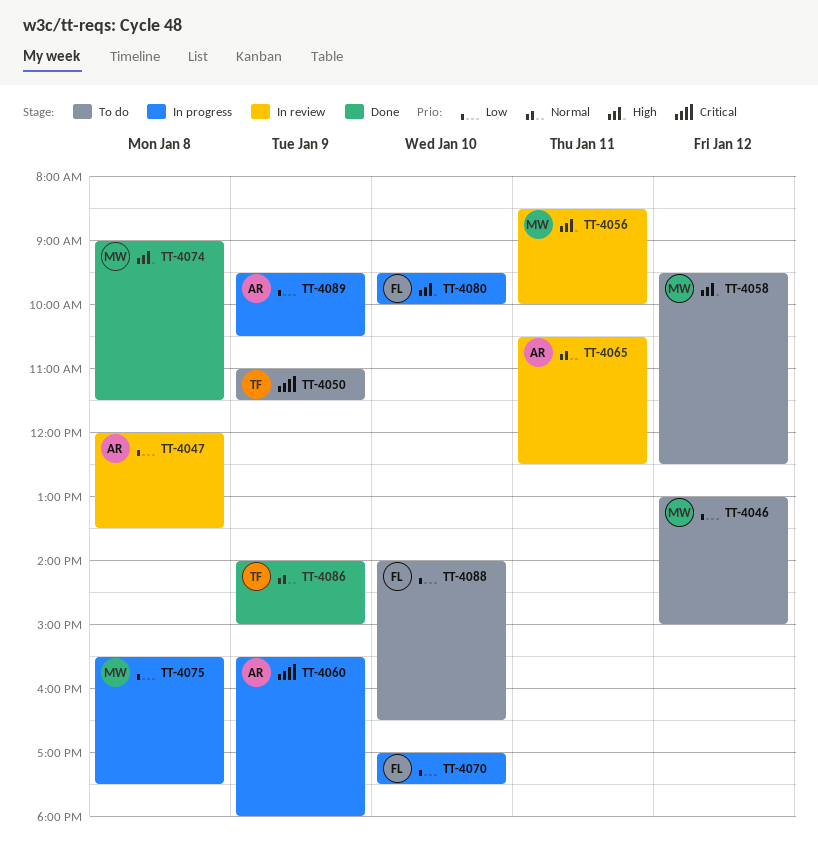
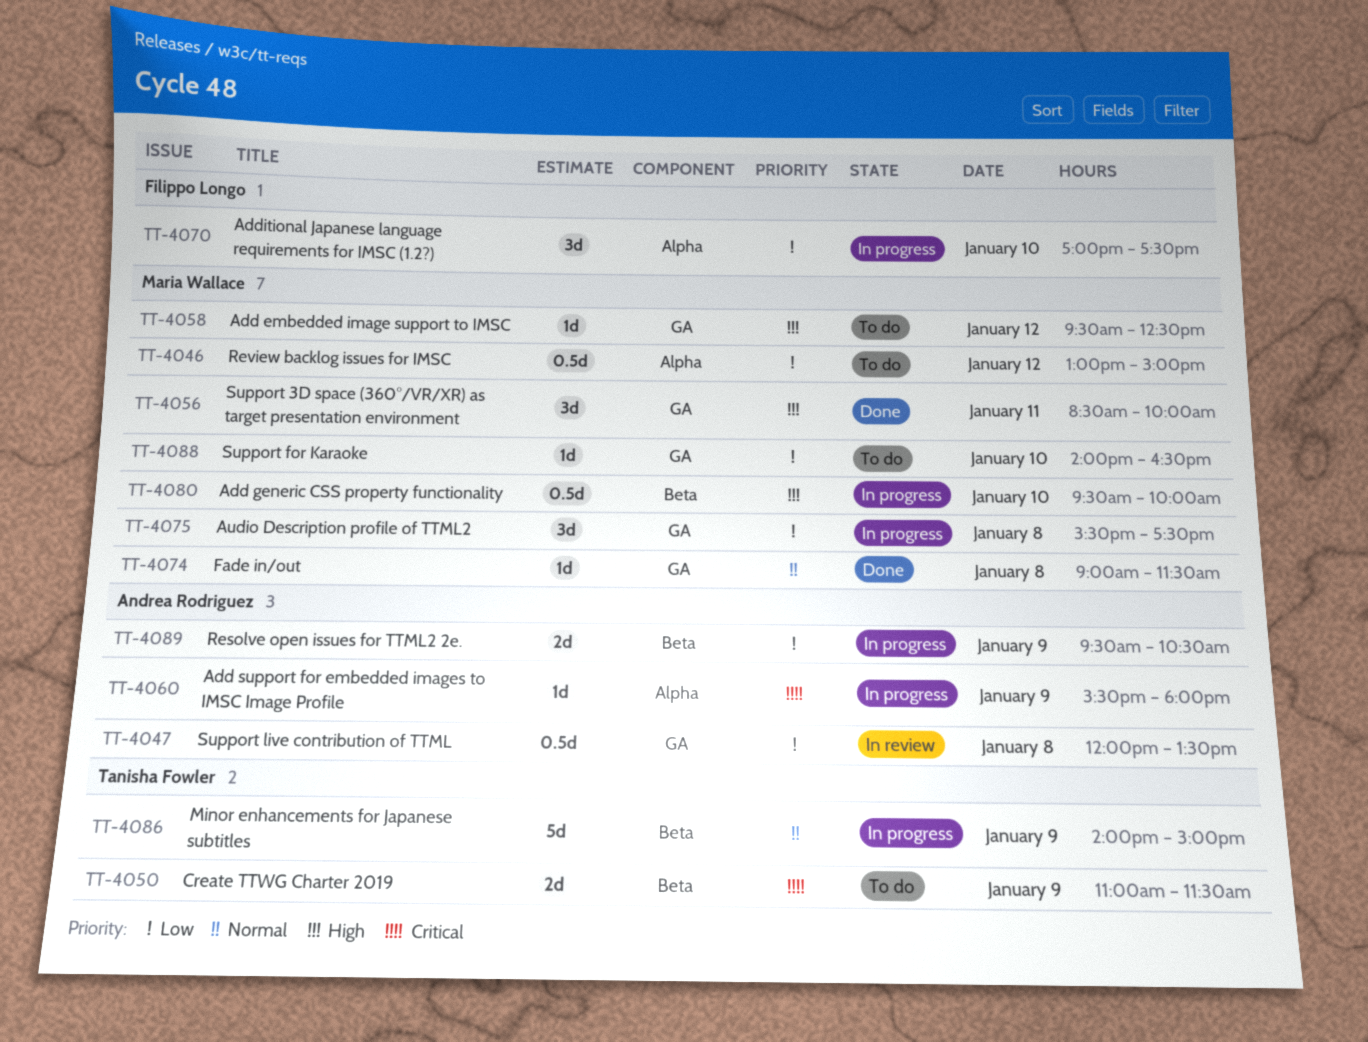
TT-4056, status: In review -> Done
TT-4065: present -> none
TT-4074, priority: High -> Normal
TT-4080, owner: Filippo Longo -> Maria Wallace
TT-4086, status: Done -> In progress
TT-4088, owner: Filippo Longo -> Maria Wallace

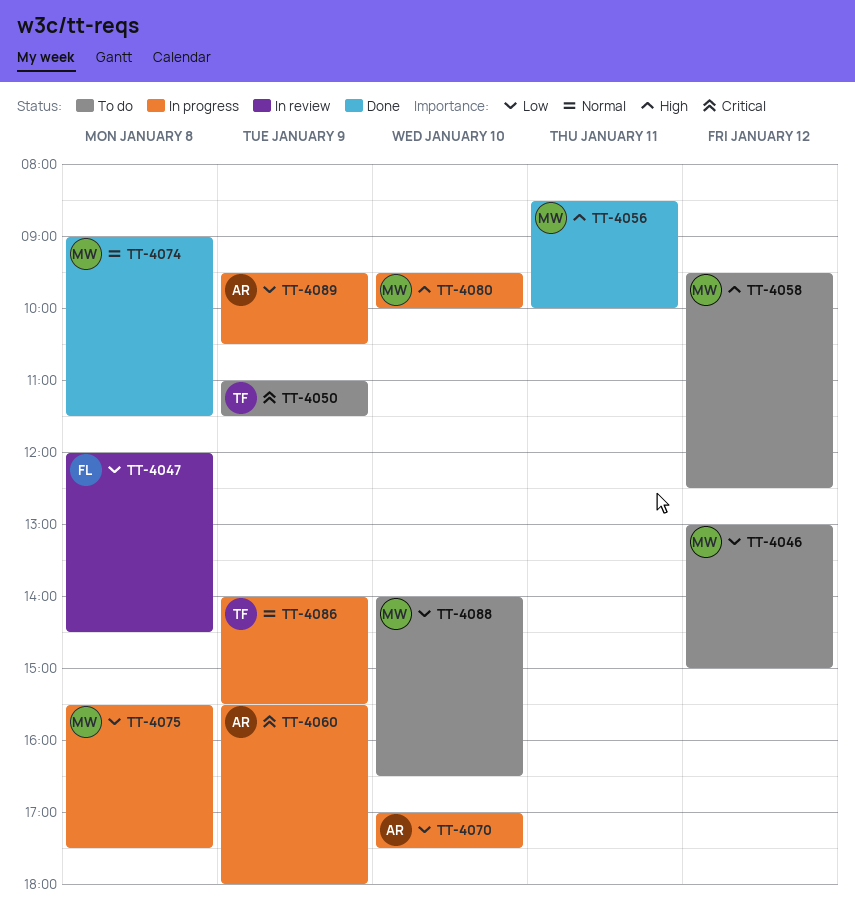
TT-4047, owner: Andrea Rodriguez -> Filippo Longo
TT-4047, ends: 13:30 -> 14:30
TT-4070, owner: Filippo Longo -> Andrea Rodriguez
TT-4086, ends: 15:00 -> 15:30

